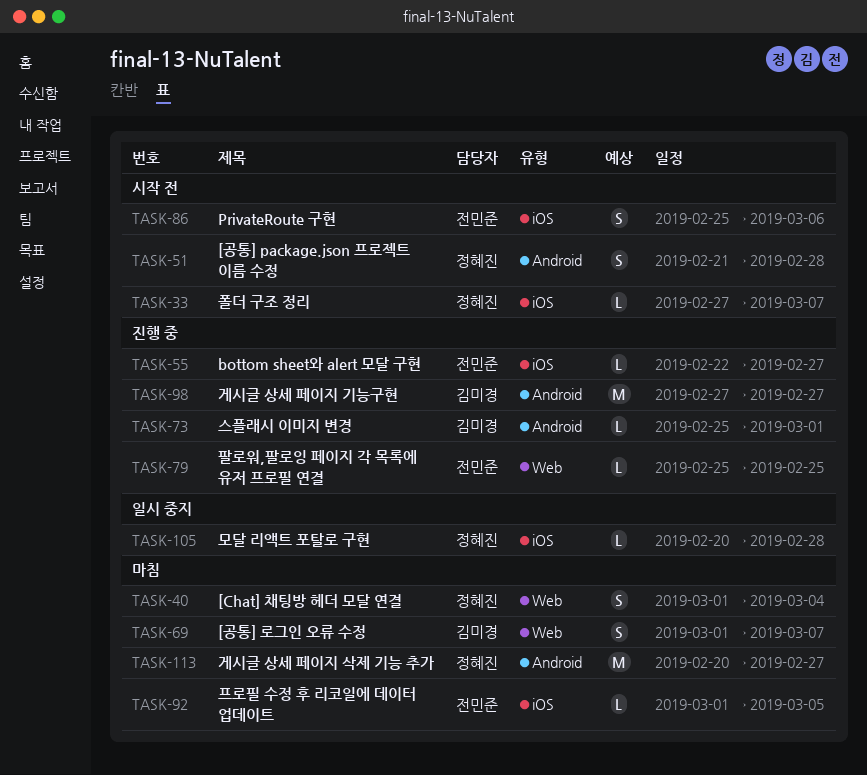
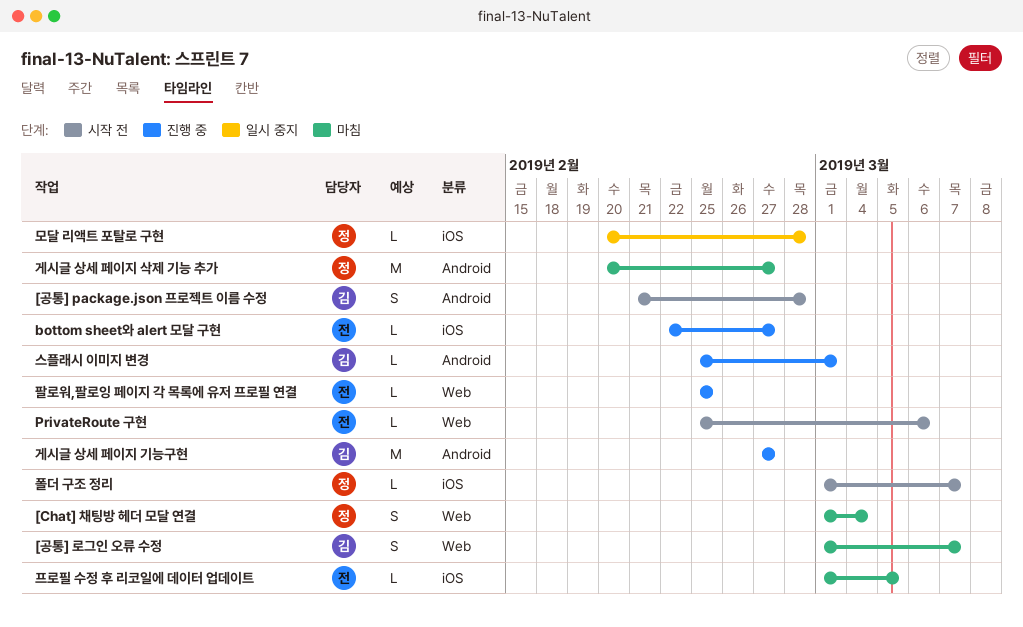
[공통] package.json 프로젝트 이름 수정, owner: 정혜진 -> 김미경
PrivateRoute 구현, label: iOS -> Web
PrivateRoute 구현, estimate: S -> L
폴더 구조 정리, start: Feb 27 -> Mar 1

